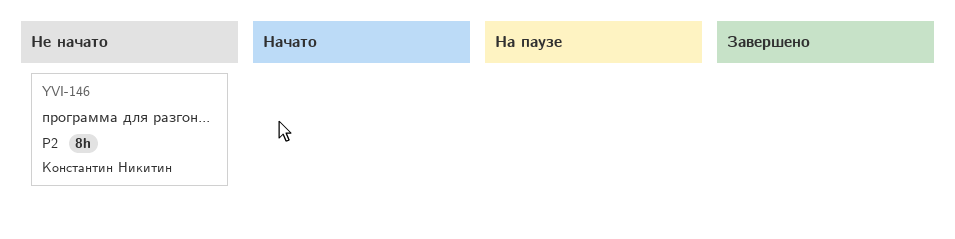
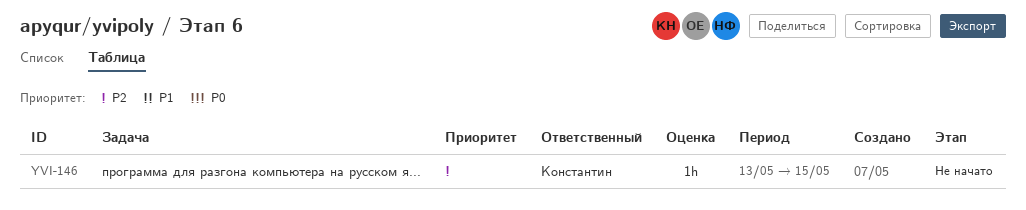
YVI-146, estimate: 8h -> 1h

